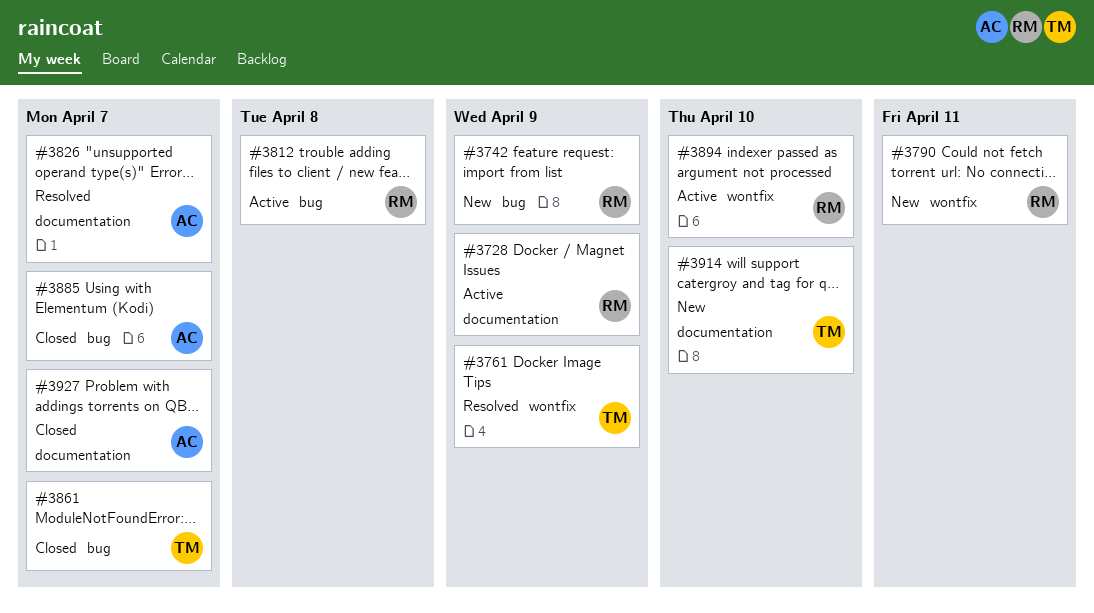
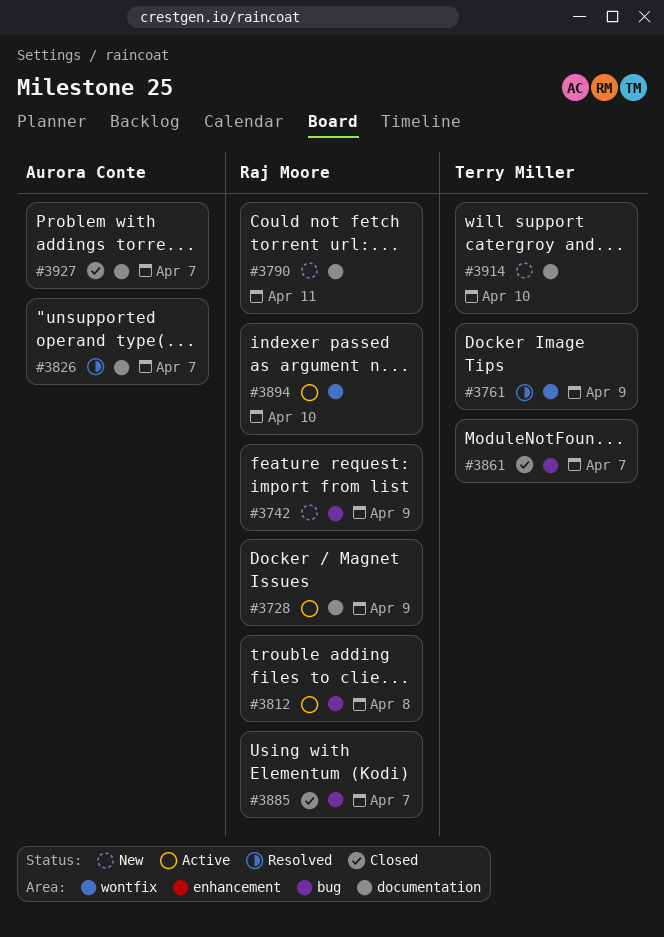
#3790, label: wontfix -> documentation
#3885, owner: Aurora Conte -> Raj Moore

